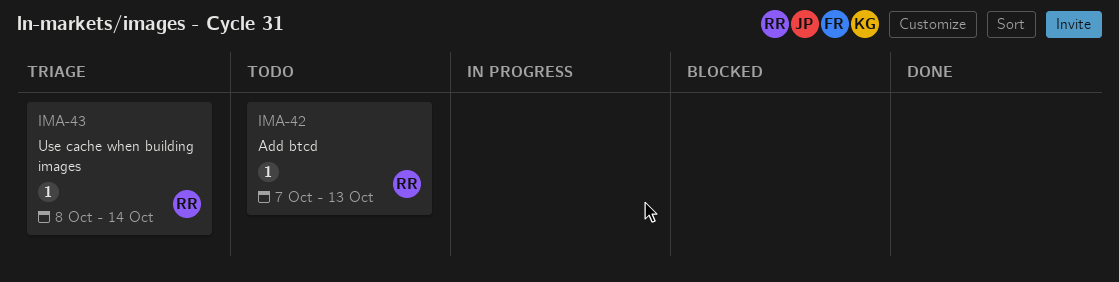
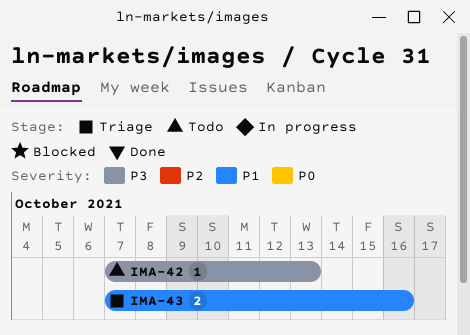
IMA-43, estimate: 1 -> 2
IMA-43, start: Oct 8 -> Oct 7
IMA-43, due: Oct 14 -> Oct 16

